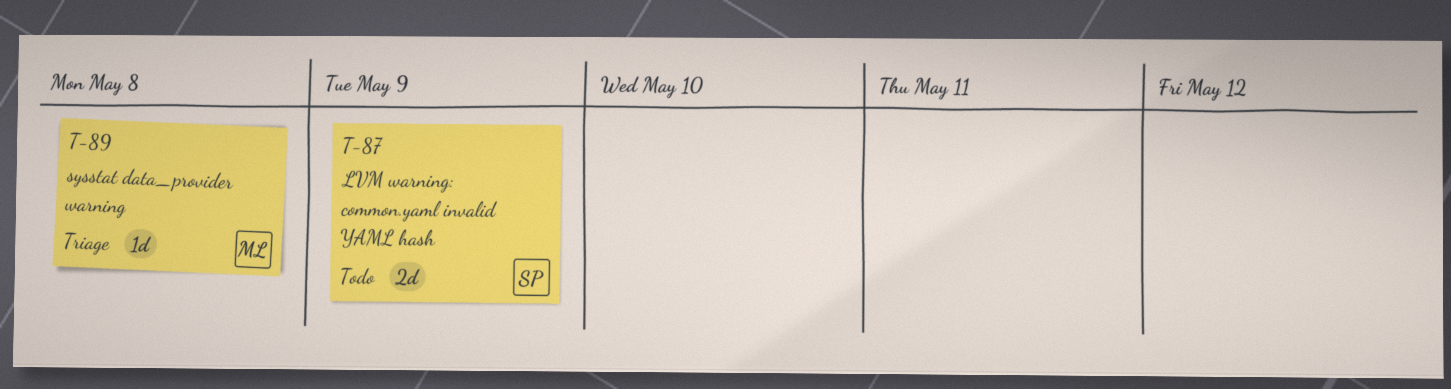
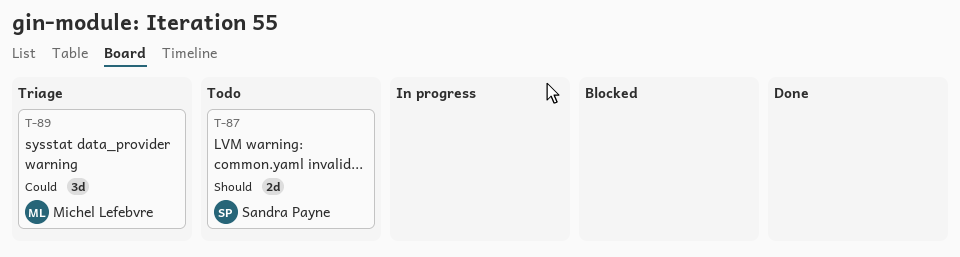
T-89, estimate: 1d -> 3d

